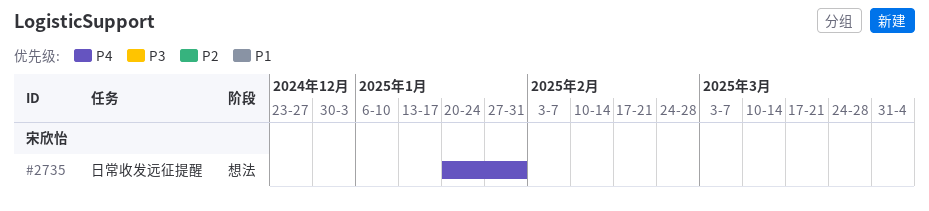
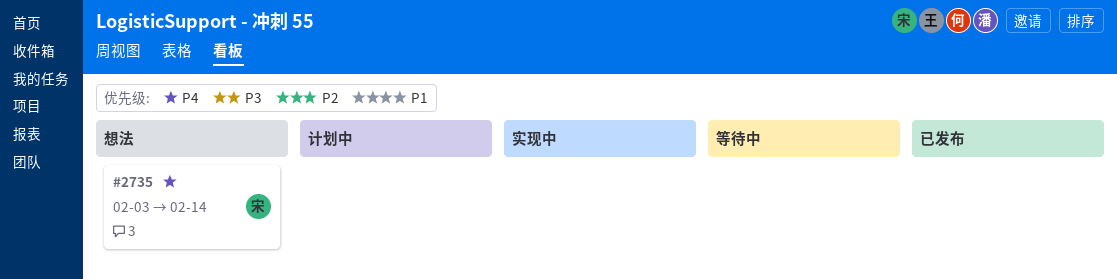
#2735, start: Jan 20 -> Feb 3
#2735, due: Jan 31 -> Feb 14

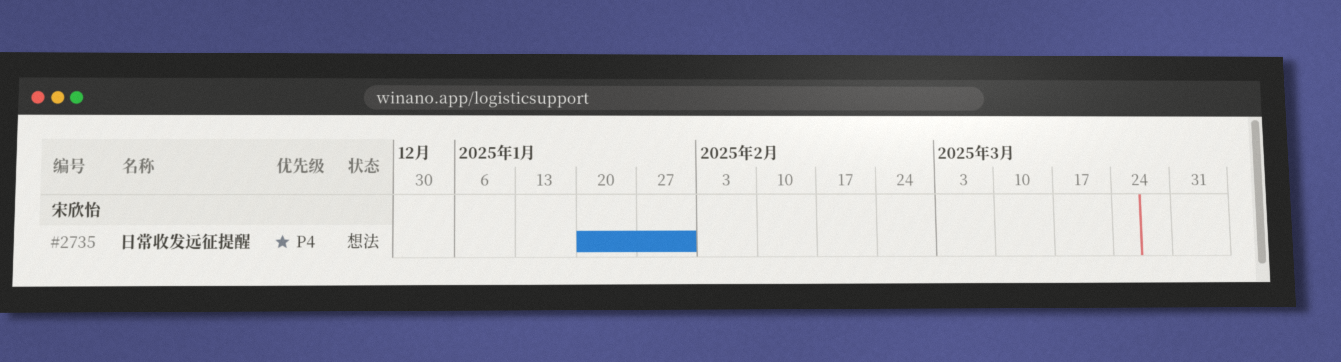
#2735, start: Feb 3 -> Jan 20
#2735, due: Feb 14 -> Jan 31

